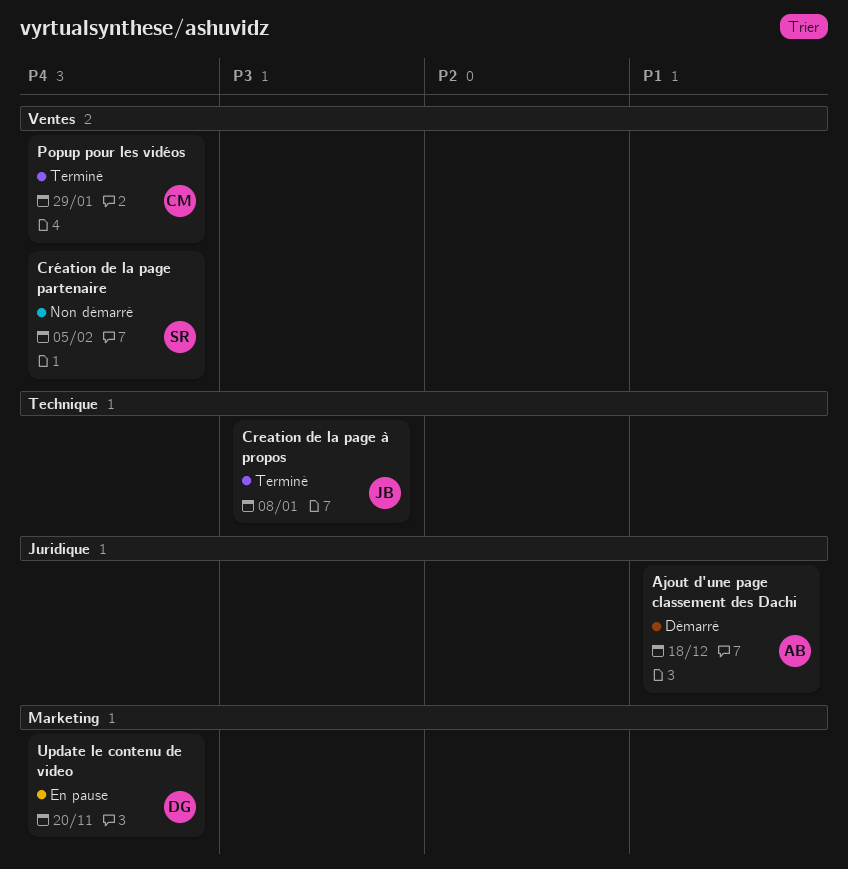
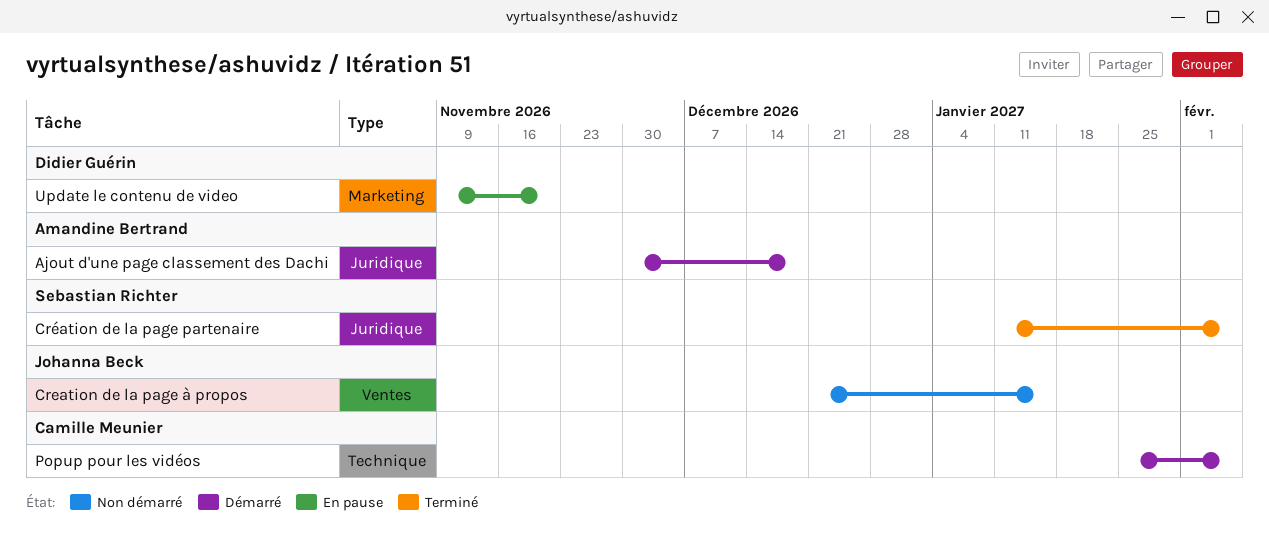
Creation de la page à propos, status: Terminé -> Non démarré
Creation de la page à propos, label: Technique -> Ventes
Creation de la page à propos, due: Jan 8 -> Jan 15
Création de la page partenaire, status: Non démarré -> Terminé
Création de la page partenaire, label: Ventes -> Juridique
Popup pour les vidéos, status: Terminé -> Démarré
Popup pour les vidéos, label: Ventes -> Technique
Popup pour les vidéos, due: Jan 29 -> Feb 5

